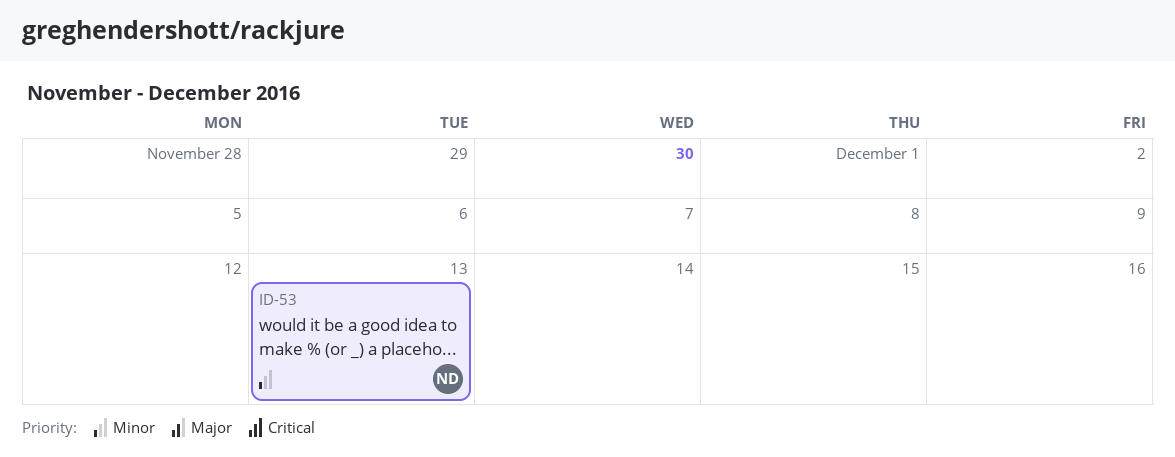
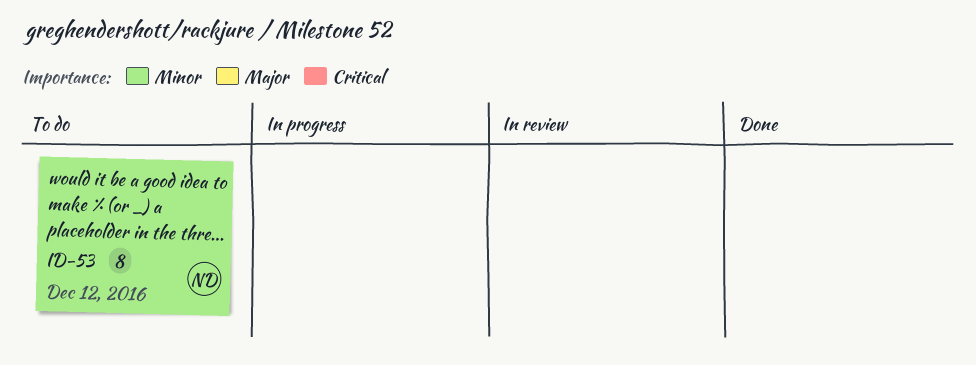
ID-53, due: Dec 13 -> Dec 12

